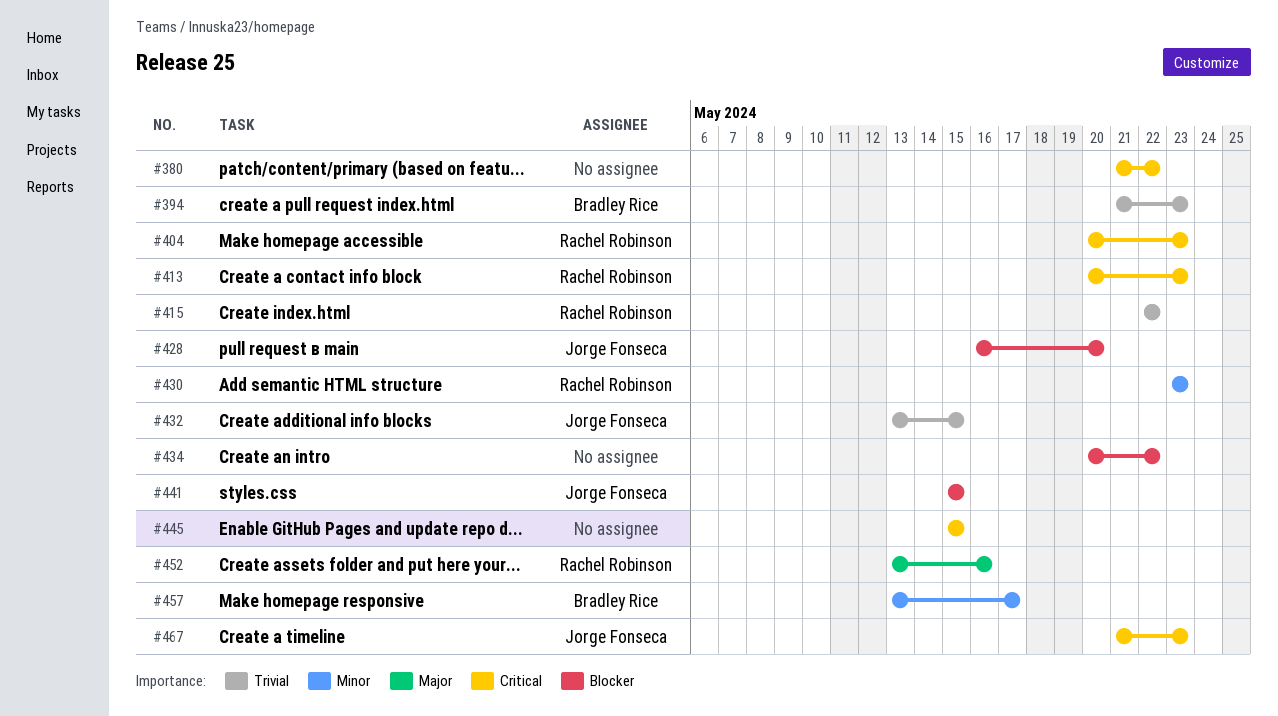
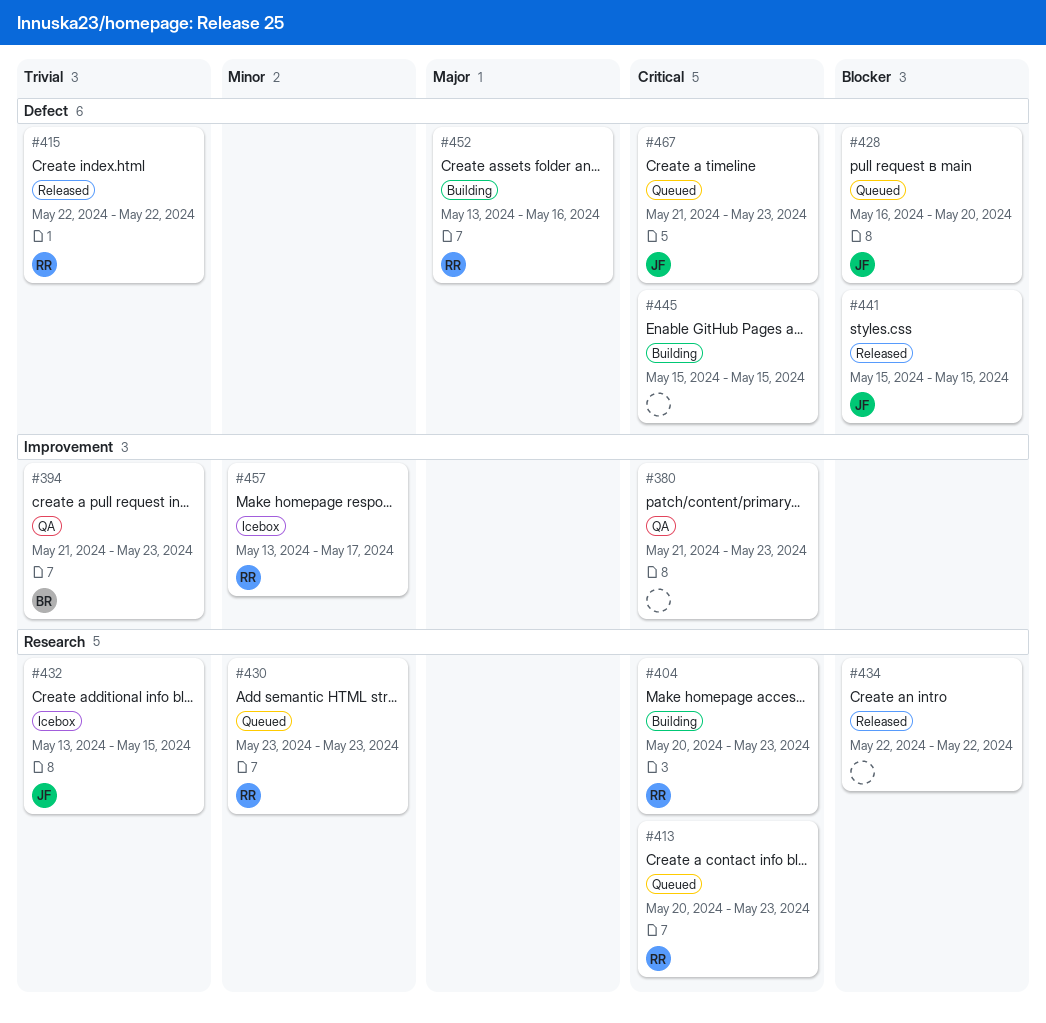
#380, due: May 22 -> May 23
#434, start: May 20 -> May 22
#457, owner: Bradley Rice -> Rachel Robinson

